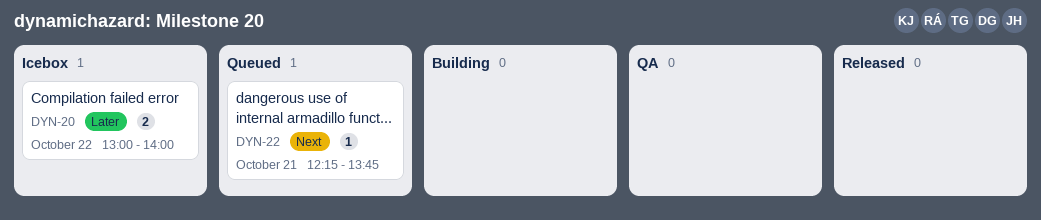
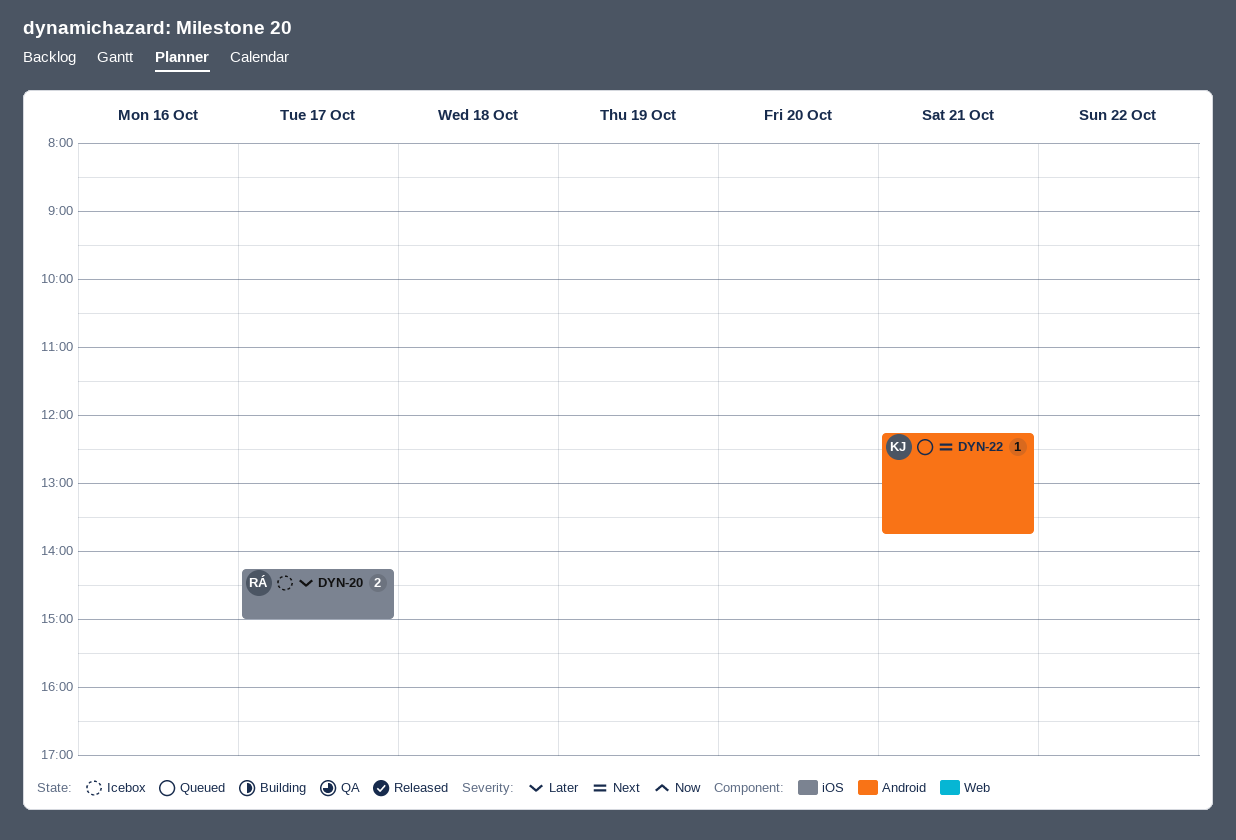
DYN-20, day: Oct 22 -> Oct 17
DYN-20, begins: 13:00 -> 14:15
DYN-20, ends: 14:00 -> 15:00

